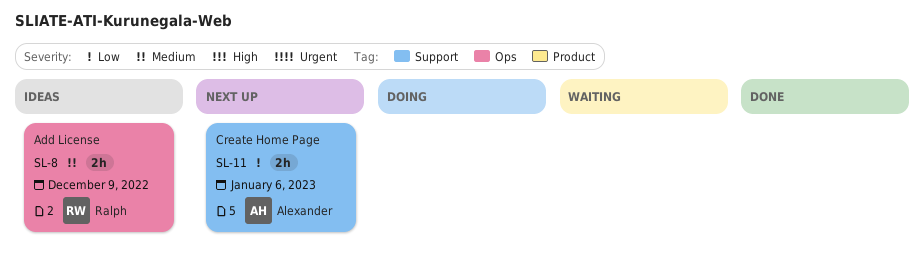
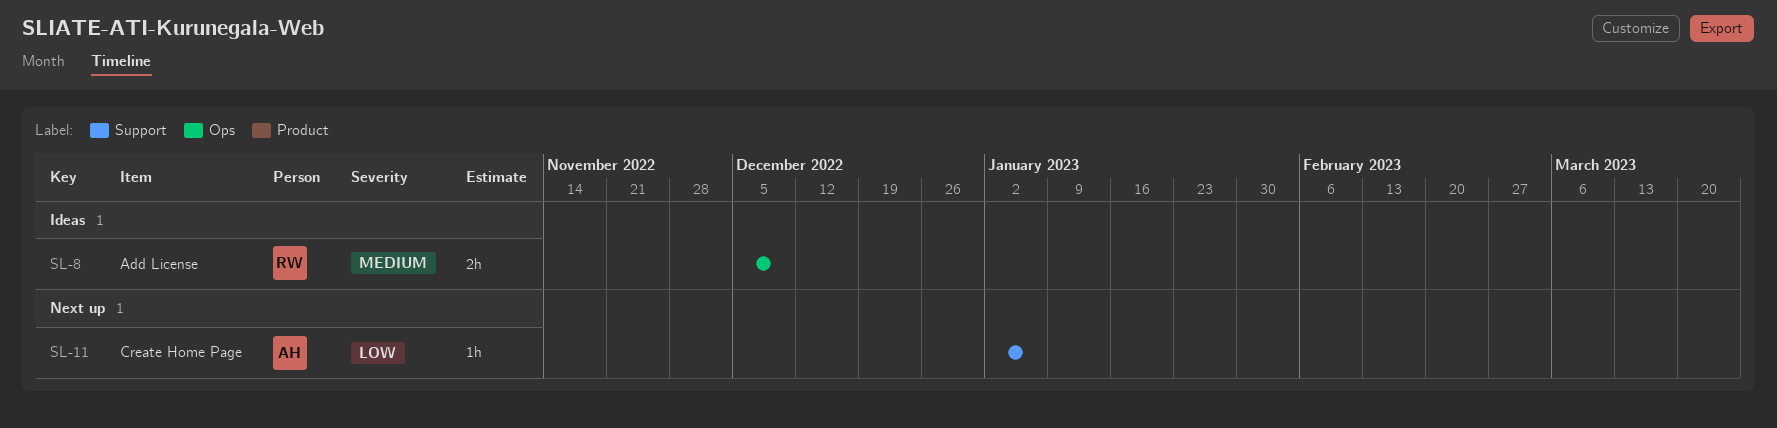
SL-11, estimate: 2h -> 1h

